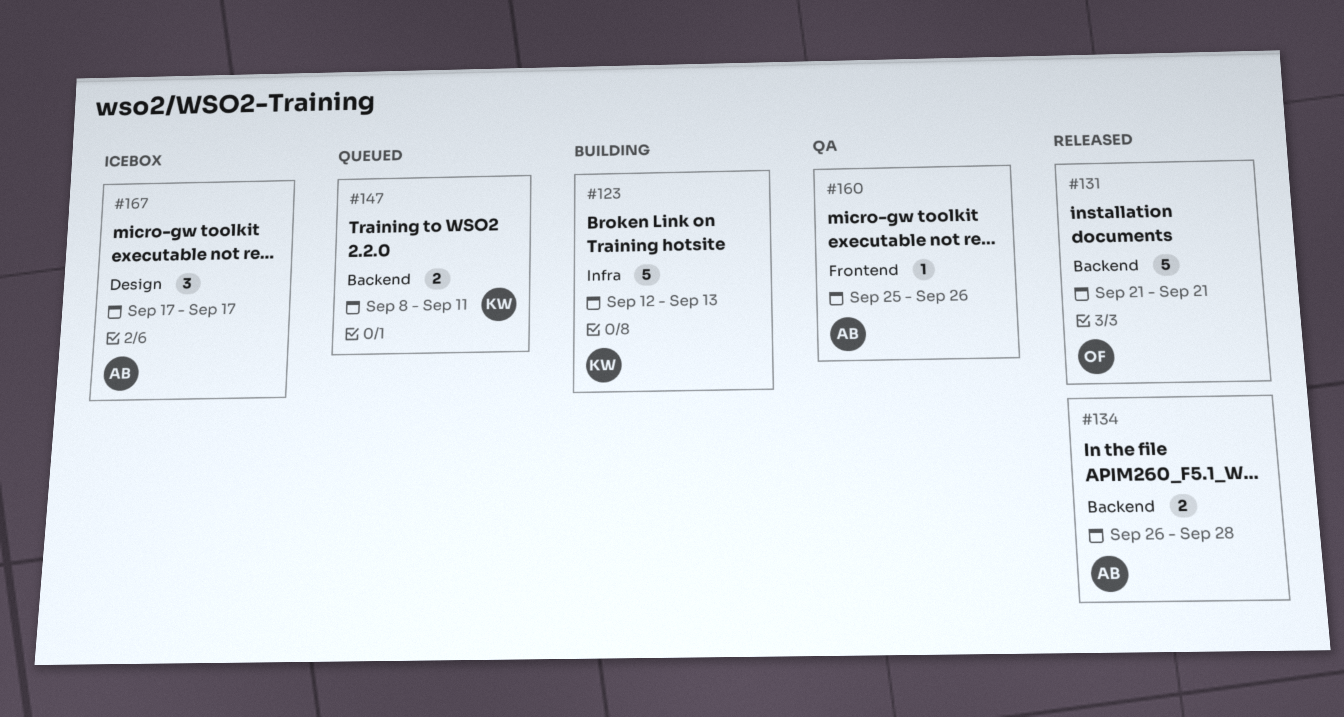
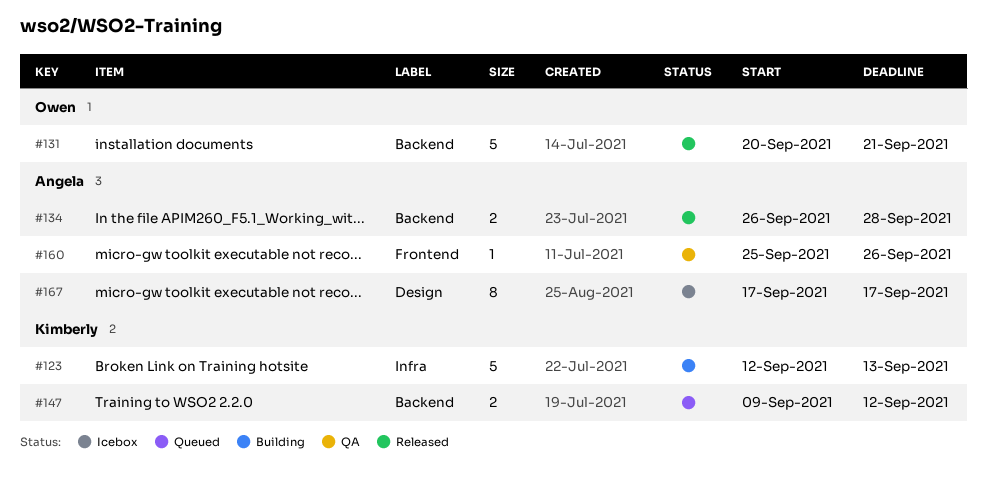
#131, start: Sep 21 -> Sep 20
#147, start: Sep 8 -> Sep 9
#147, due: Sep 11 -> Sep 12
#167, estimate: 3 -> 8

